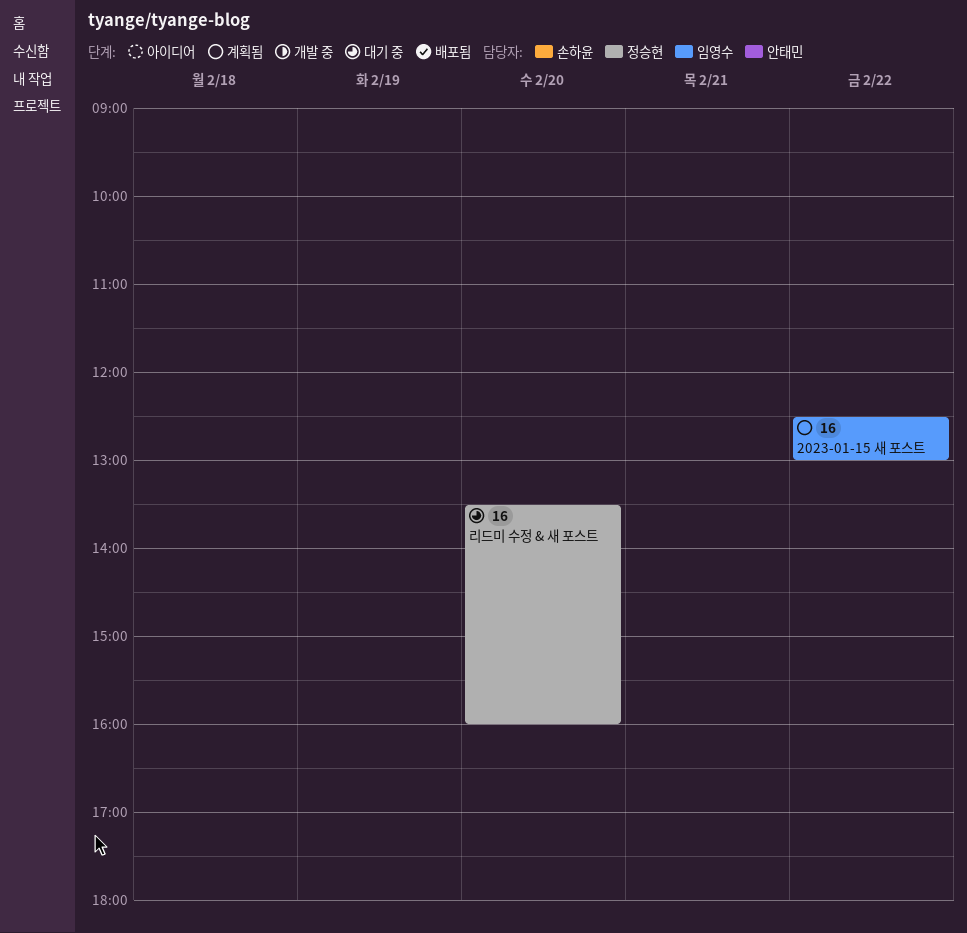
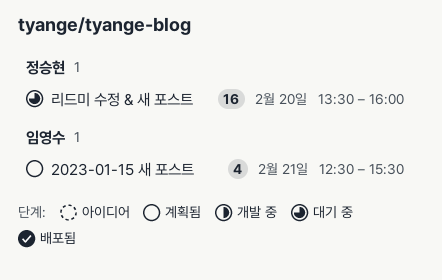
2023-01-15 새 포스트, estimate: 16 -> 4
2023-01-15 새 포스트, day: Feb 22 -> Feb 21
2023-01-15 새 포스트, ends: 13:00 -> 15:30

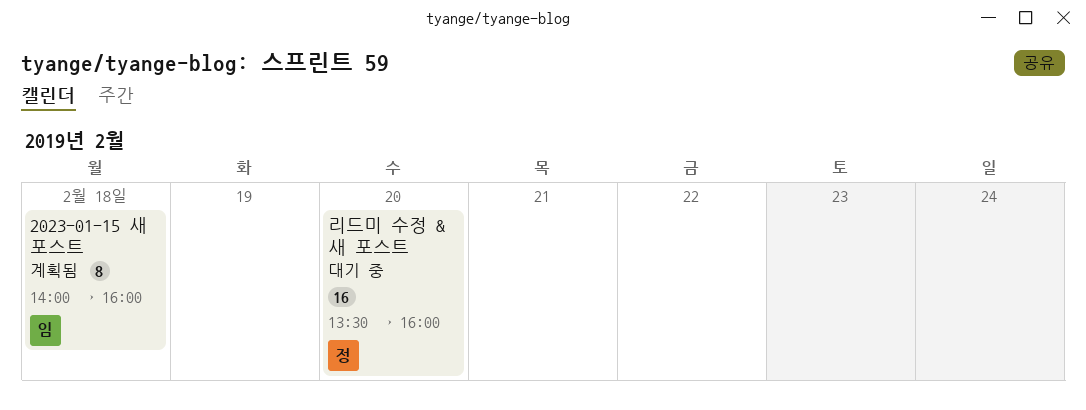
2023-01-15 새 포스트, estimate: 4 -> 8
2023-01-15 새 포스트, day: Feb 21 -> Feb 18
2023-01-15 새 포스트, begins: 12:30 -> 14:00
2023-01-15 새 포스트, ends: 15:30 -> 16:00

